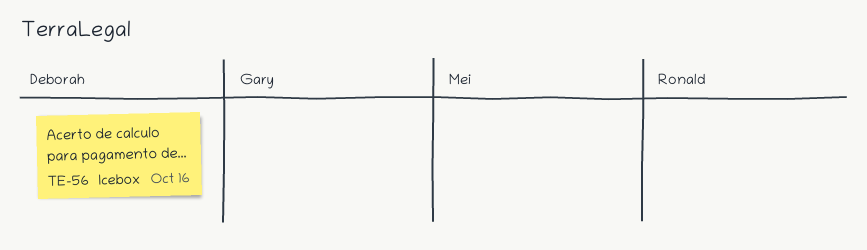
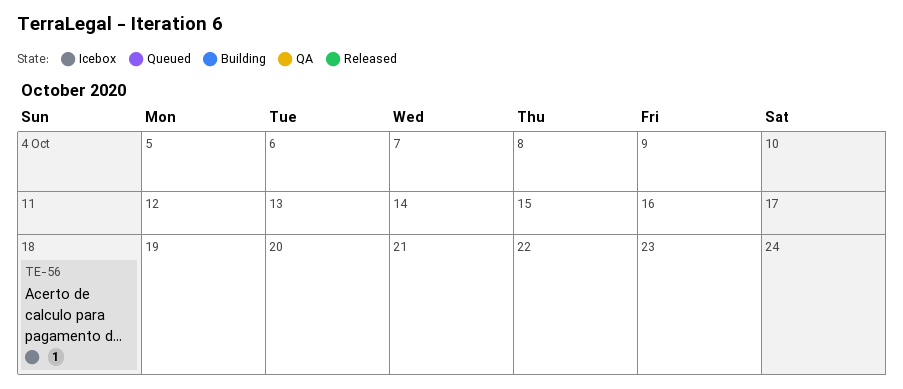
TE-56, due: Oct 16 -> Oct 18

